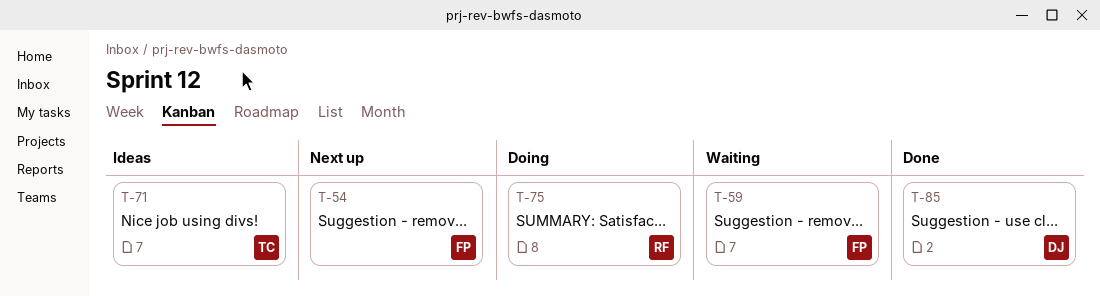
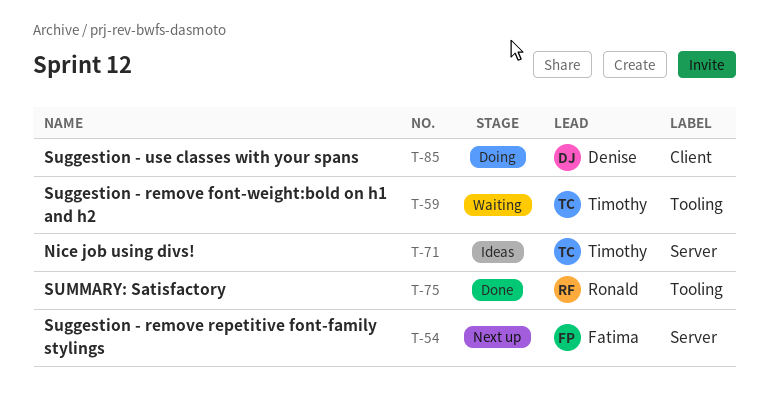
T-59, owner: Fatima -> Timothy
T-75, status: Doing -> Done
T-85, status: Done -> Doing

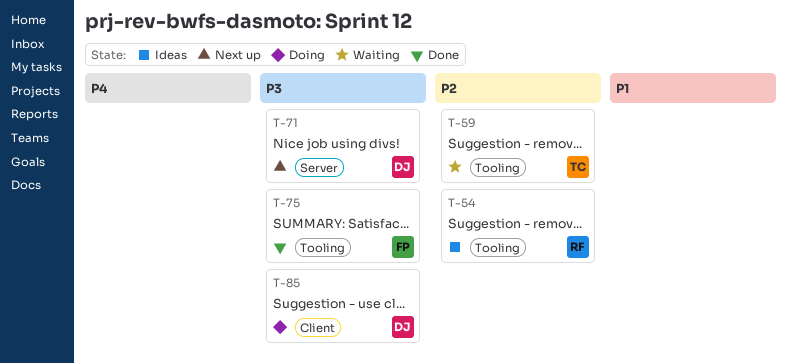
T-54, status: Next up -> Ideas
T-54, owner: Fatima -> Ronald
T-54, label: Server -> Tooling
T-71, status: Ideas -> Next up
T-71, owner: Timothy -> Denise
T-75, owner: Ronald -> Fatima

